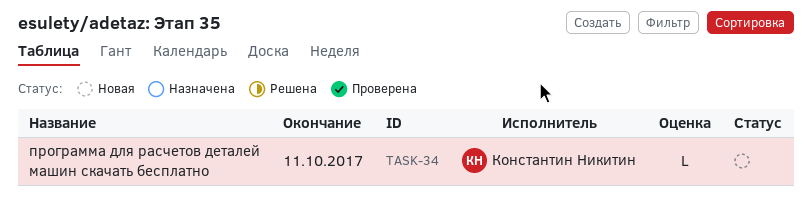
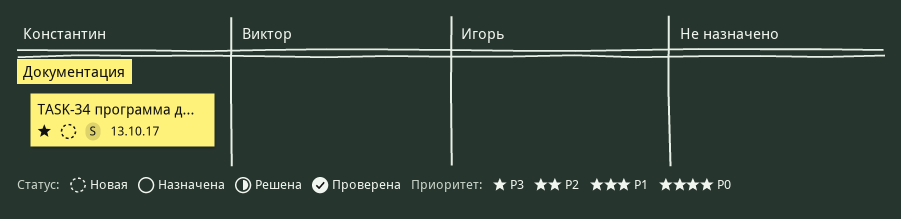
TASK-34, estimate: L -> S
TASK-34, due: Oct 11 -> Oct 13

